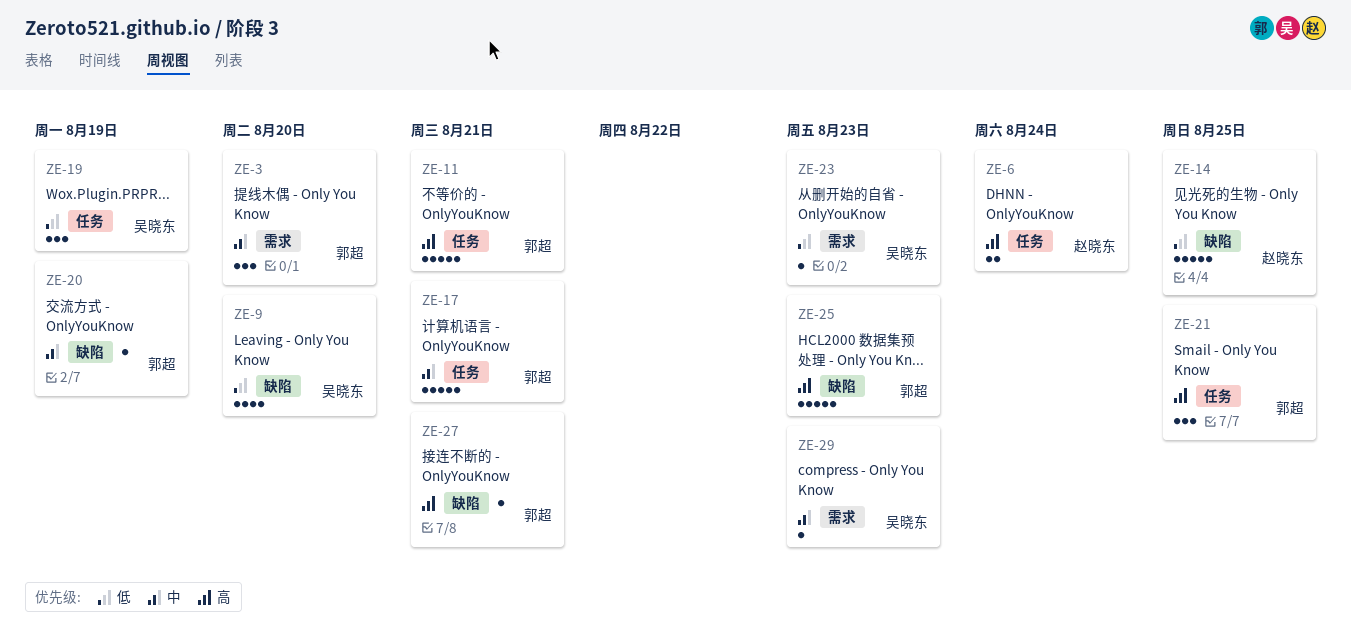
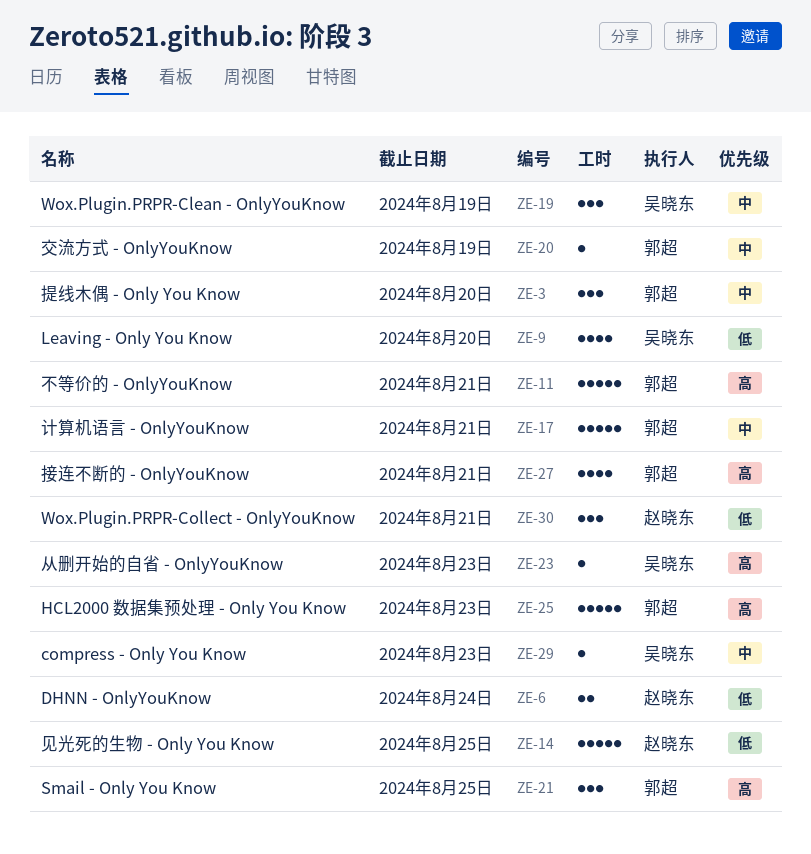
ZE-6, priority: 高 -> 低
ZE-19, priority: 低 -> 中
ZE-23, priority: 低 -> 高
ZE-27, estimate: 1 -> 4
ZE-30: none -> present

